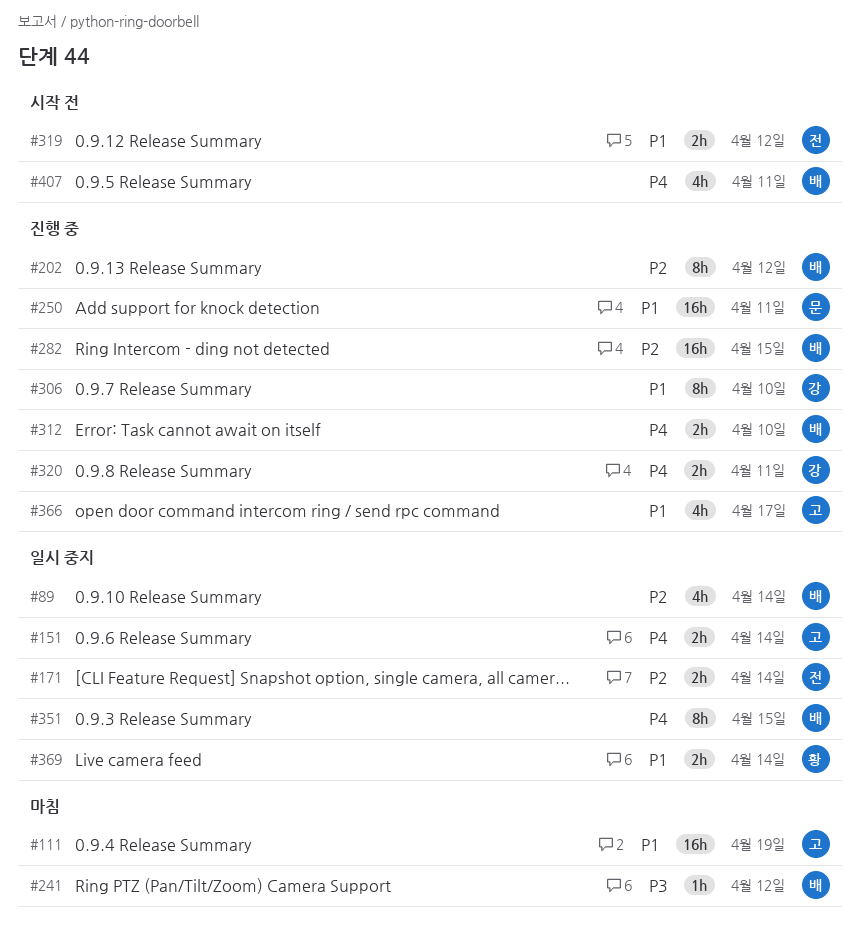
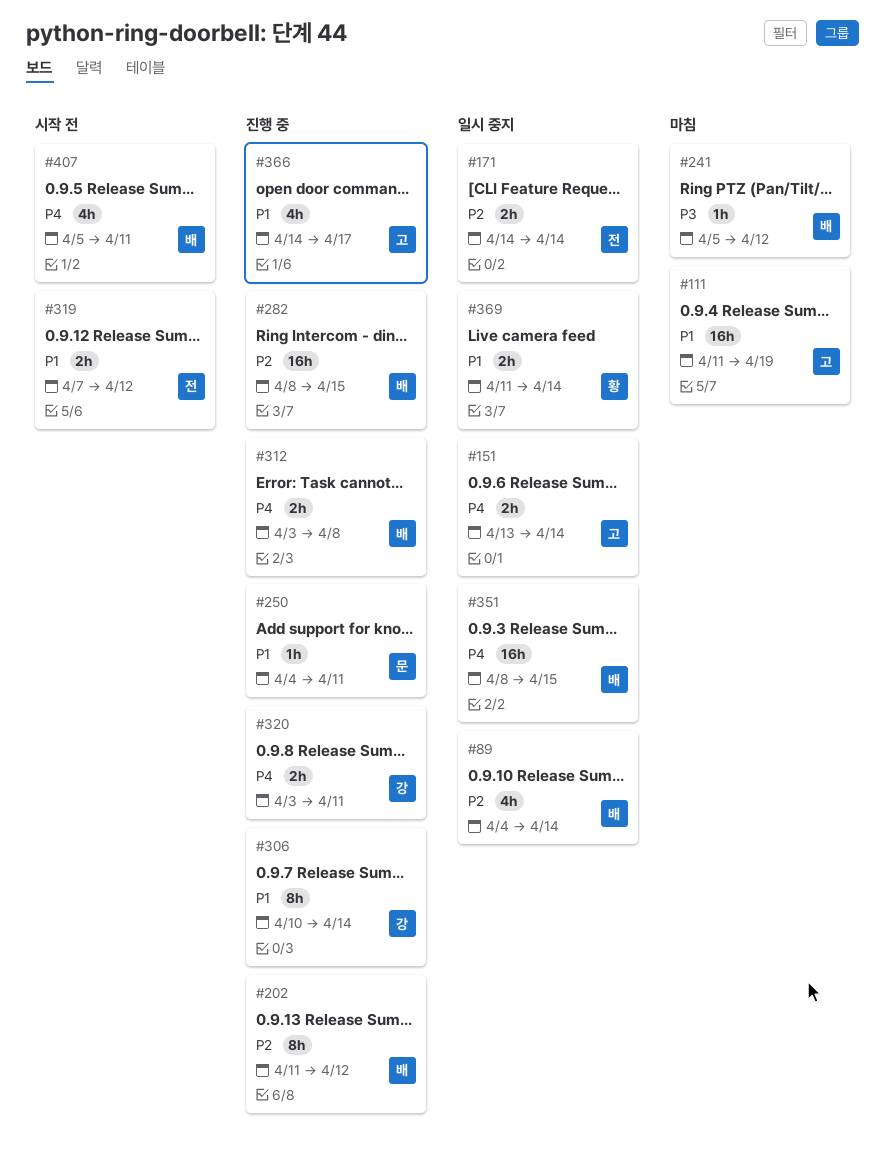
#250, estimate: 16h -> 1h
#306, due: Apr 10 -> Apr 14
#312, due: Apr 10 -> Apr 8
#351, estimate: 8h -> 16h

